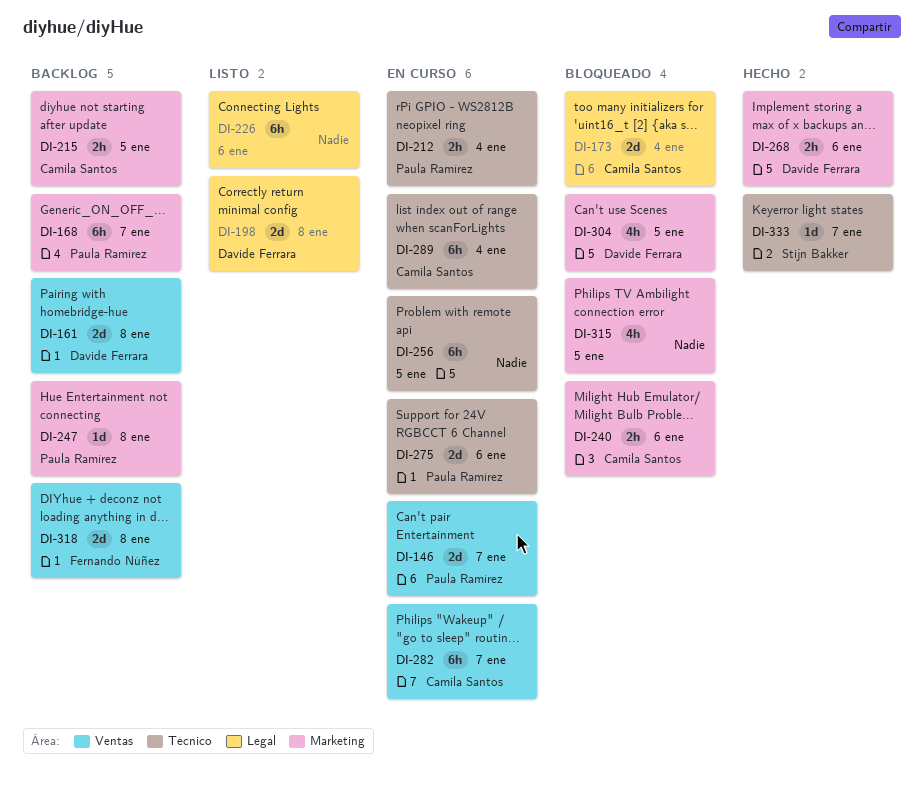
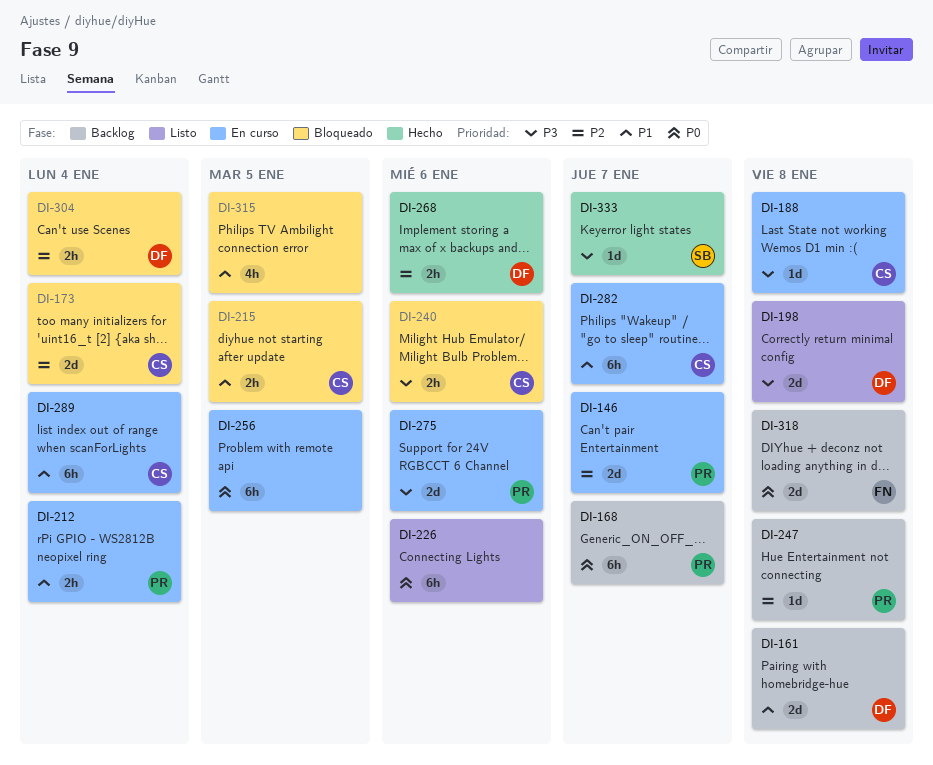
DI-188: none -> present
DI-215, status: Backlog -> Bloqueado
DI-304, estimate: 4h -> 2h
DI-304, due: Jan 5 -> Jan 4

